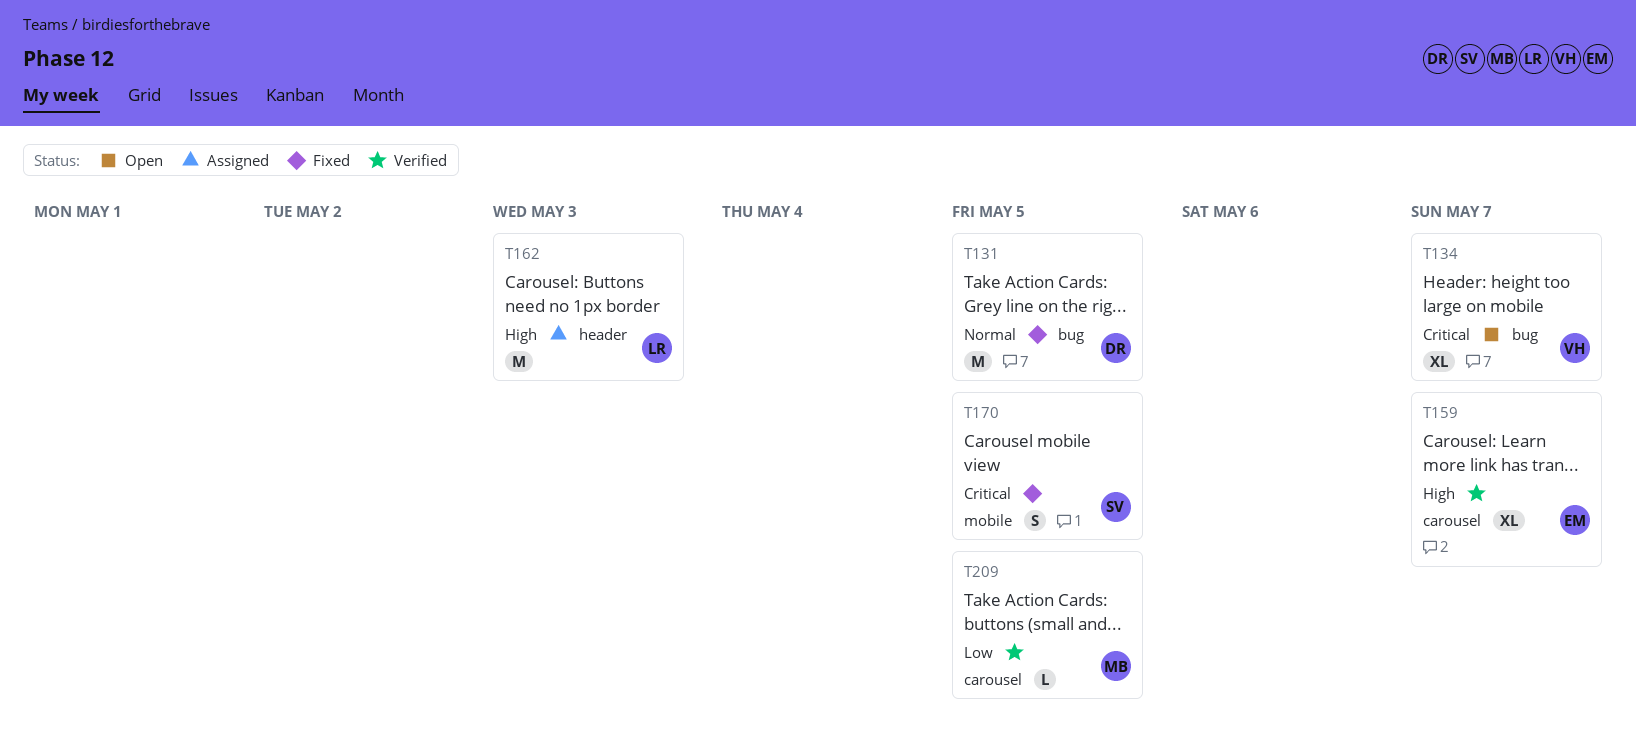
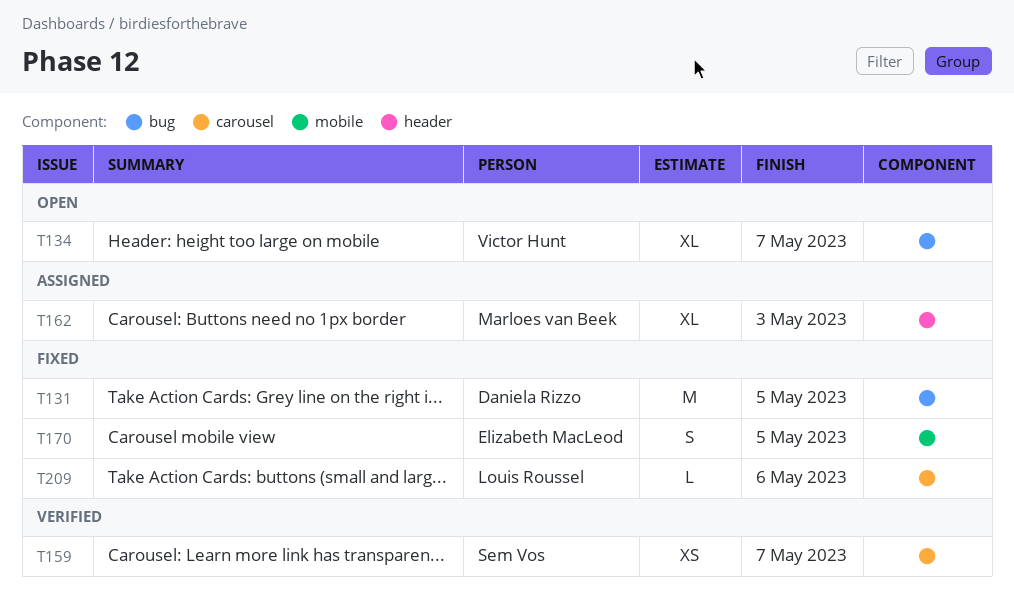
T159, owner: Elizabeth MacLeod -> Sem Vos
T159, estimate: XL -> XS
T162, owner: Louis Roussel -> Marloes van Beek
T162, estimate: M -> XL
T170, owner: Sem Vos -> Elizabeth MacLeod
T209, status: Verified -> Fixed
T209, owner: Marloes van Beek -> Louis Roussel
T209, due: May 5 -> May 6

